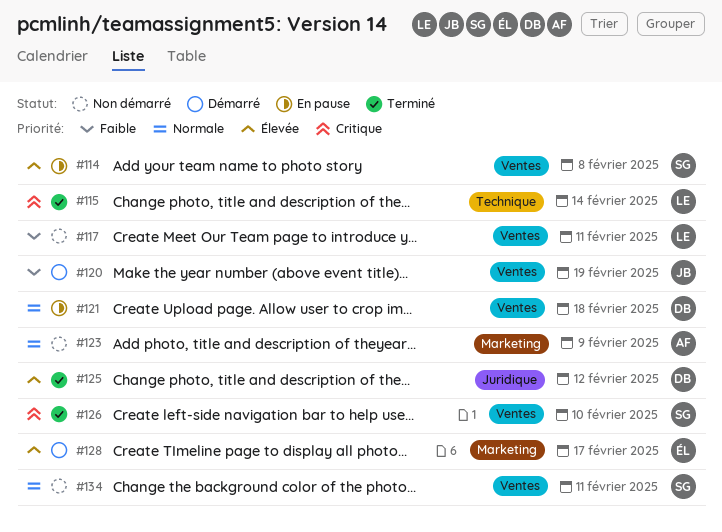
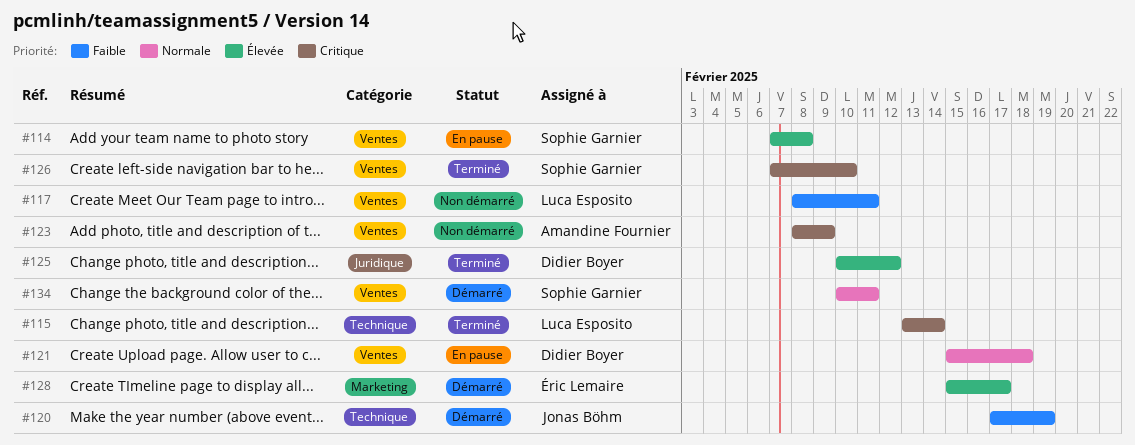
#120, label: Ventes -> Technique
#123, priority: Normale -> Critique
#123, label: Marketing -> Ventes
#134, status: Non démarré -> Démarré

